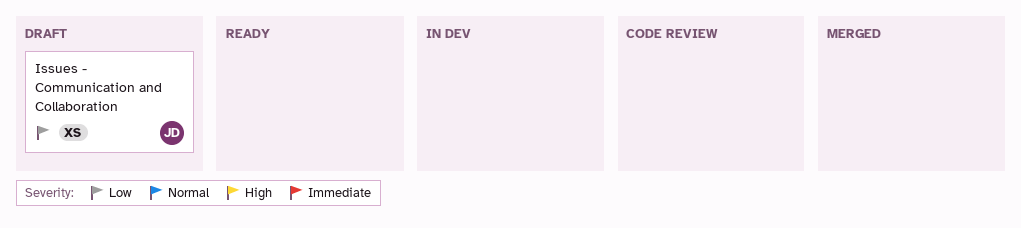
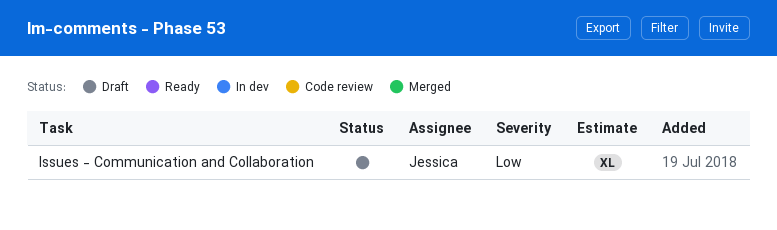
Issues - Communication and Collaboration, estimate: XS -> XL

